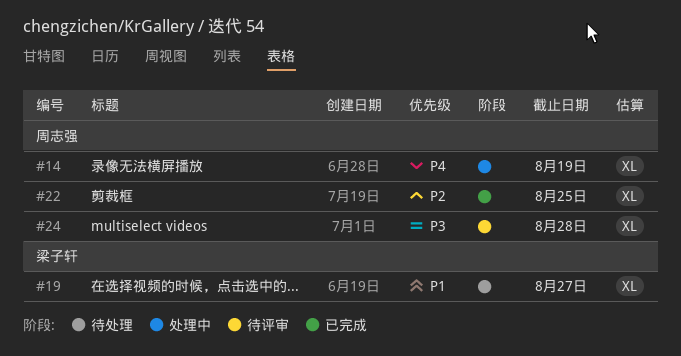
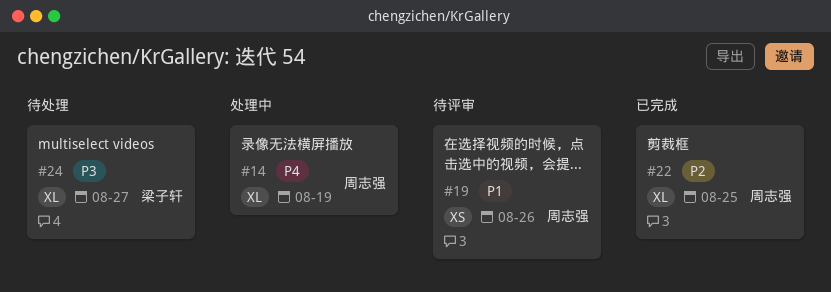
#19, status: 待处理 -> 待评审
#19, owner: 梁子轩 -> 周志强
#19, estimate: XL -> XS
#19, due: Aug 27 -> Aug 26
#24, status: 待评审 -> 待处理
#24, owner: 周志强 -> 梁子轩
#24, due: Aug 28 -> Aug 27

